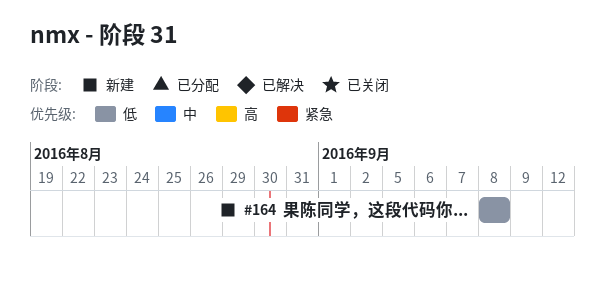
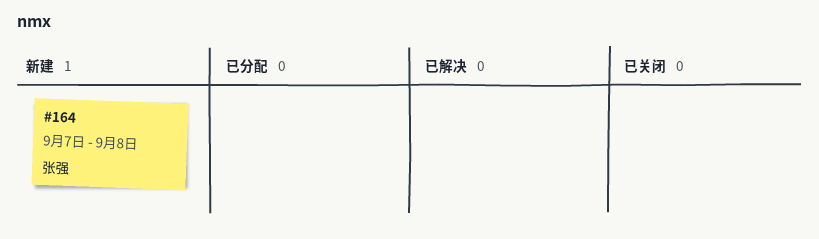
#164, start: Sep 8 -> Sep 7

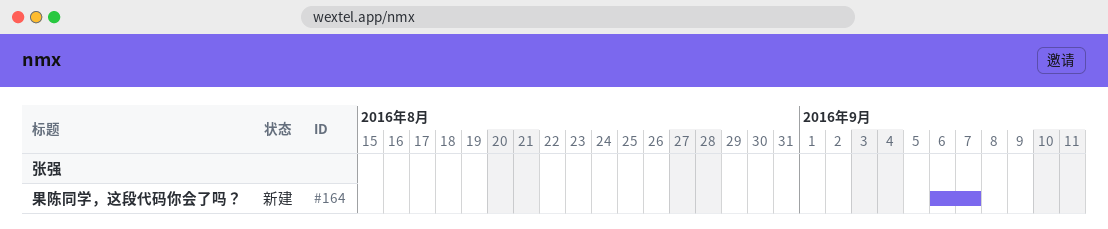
#164, start: Sep 7 -> Sep 6
#164, due: Sep 8 -> Sep 7

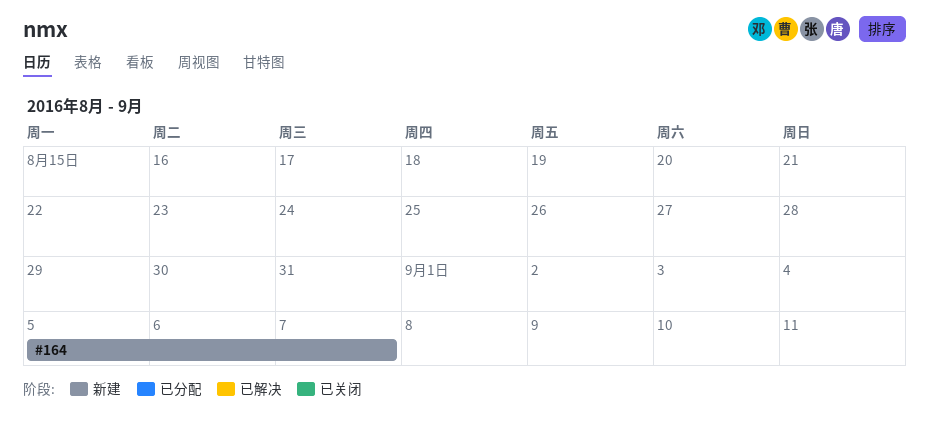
#164, start: Sep 6 -> Sep 5

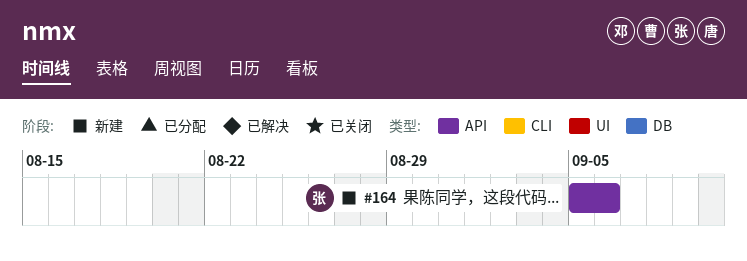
#164, due: Sep 7 -> Sep 6

